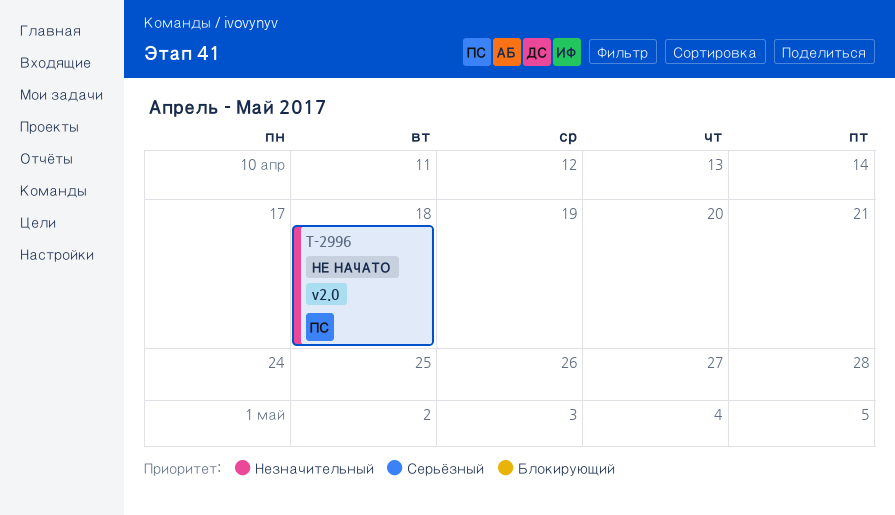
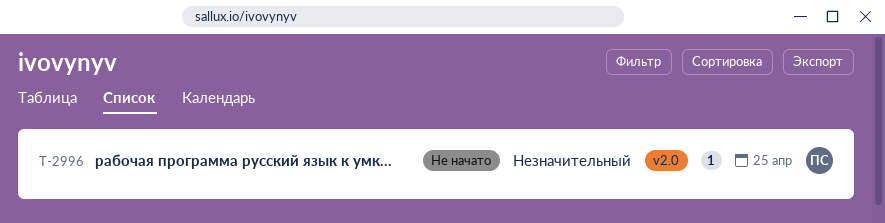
T-2996, due: Apr 18 -> Apr 25

